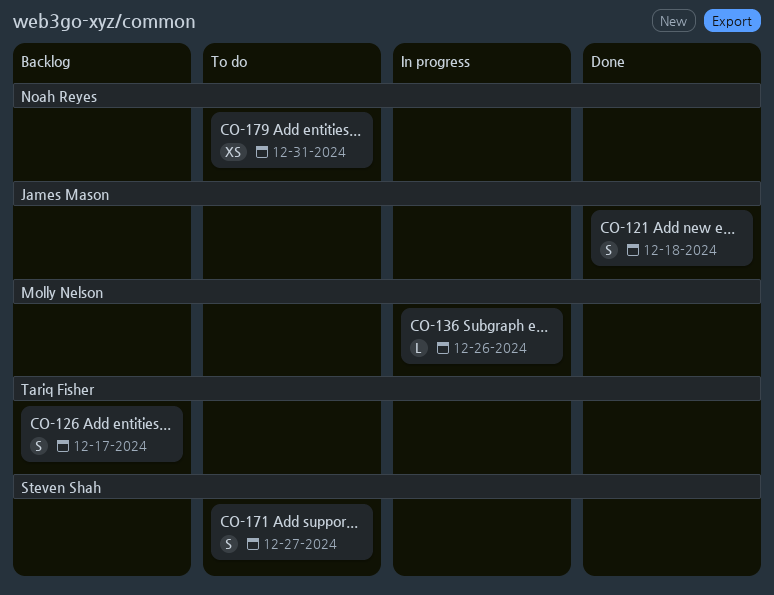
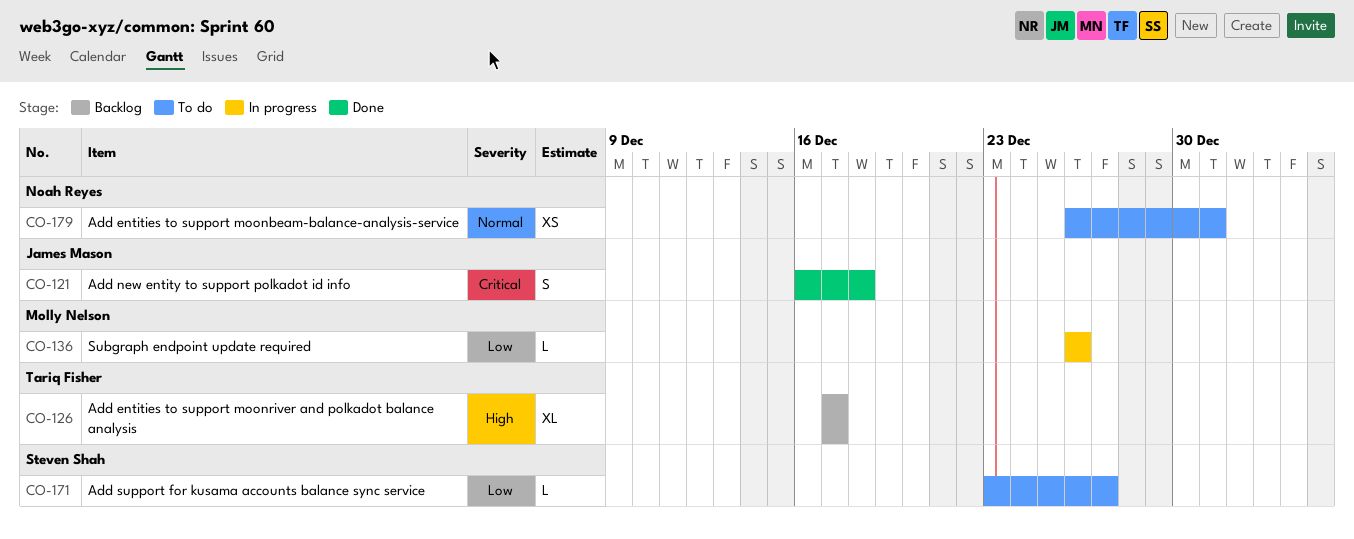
CO-126, estimate: S -> XL
CO-171, estimate: S -> L

